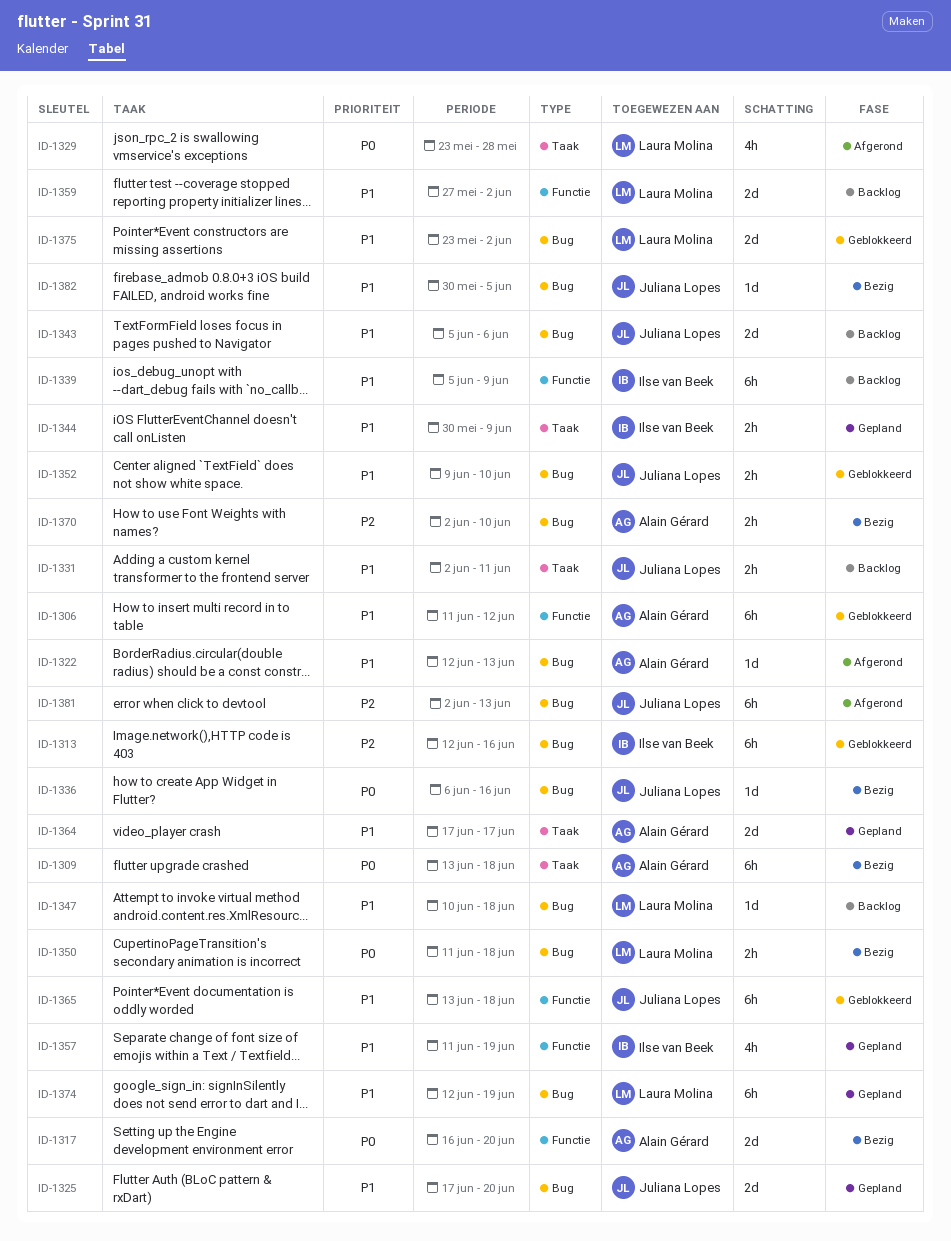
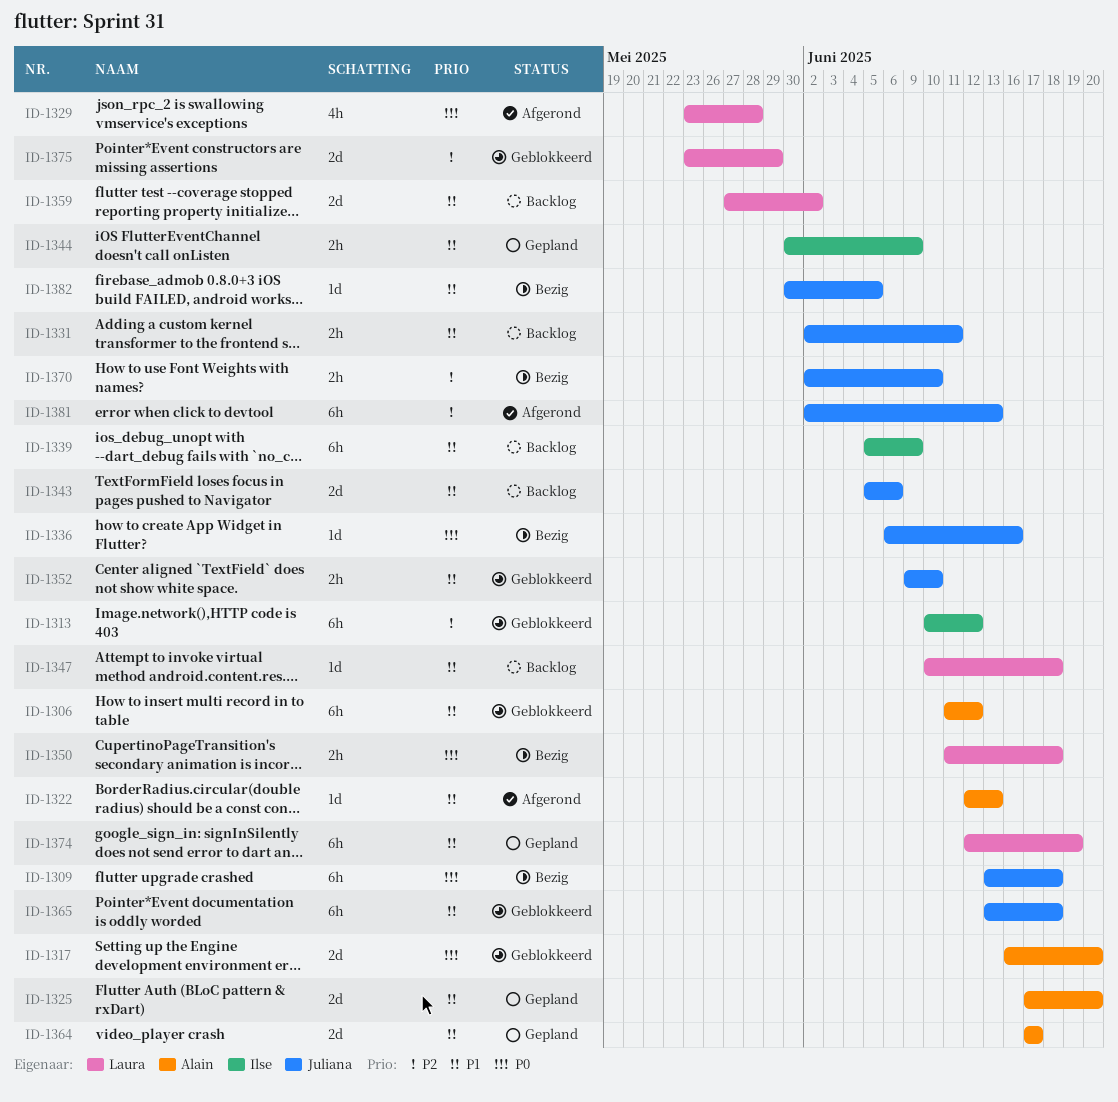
ID-1309, owner: Alain Gérard -> Juliana Lopes
ID-1313, start: Jun 12 -> Jun 10
ID-1313, due: Jun 16 -> Jun 12
ID-1317, status: Bezig -> Geblokkeerd
ID-1325, owner: Juliana Lopes -> Alain Gérard
ID-1357: present -> none
ID-1370, owner: Alain Gérard -> Juliana Lopes
ID-1375, priority: P1 -> P2
ID-1375, due: Jun 2 -> May 29

